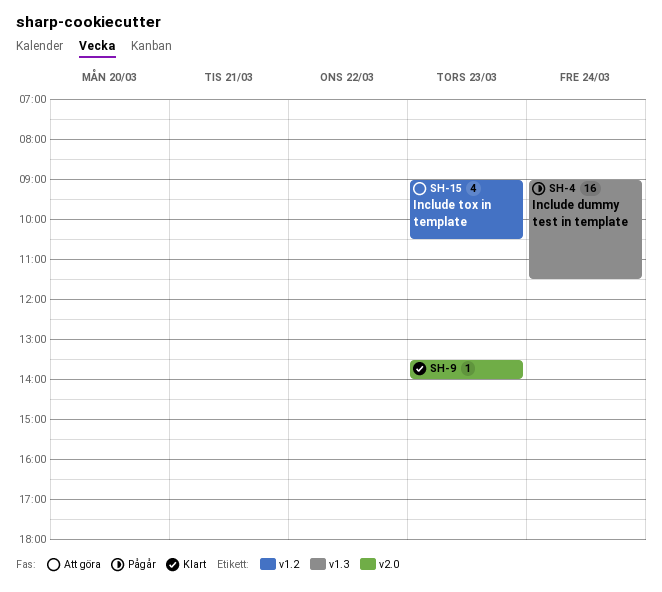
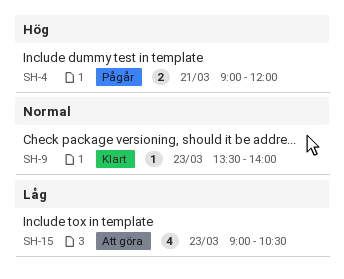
SH-4, estimate: 16 -> 2
SH-4, day: Mar 24 -> Mar 21
SH-4, ends: 11:30 -> 12:00

